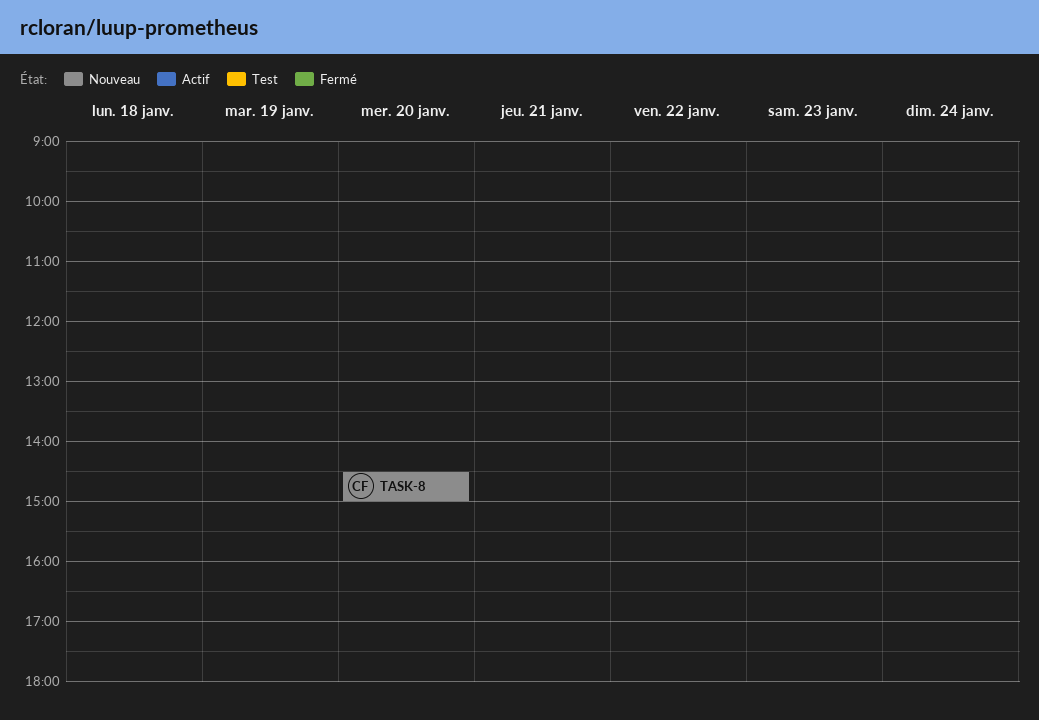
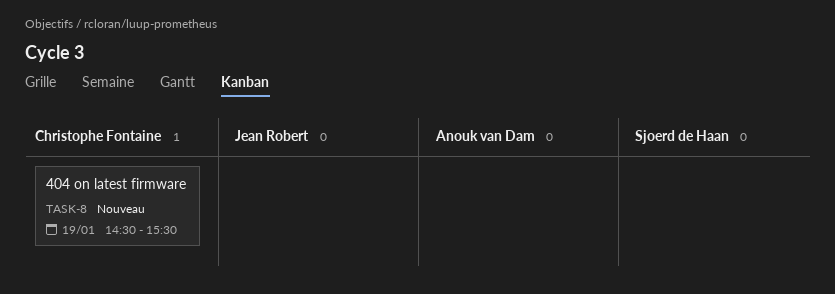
TASK-8, day: Jan 20 -> Jan 19
TASK-8, ends: 15:00 -> 15:30

